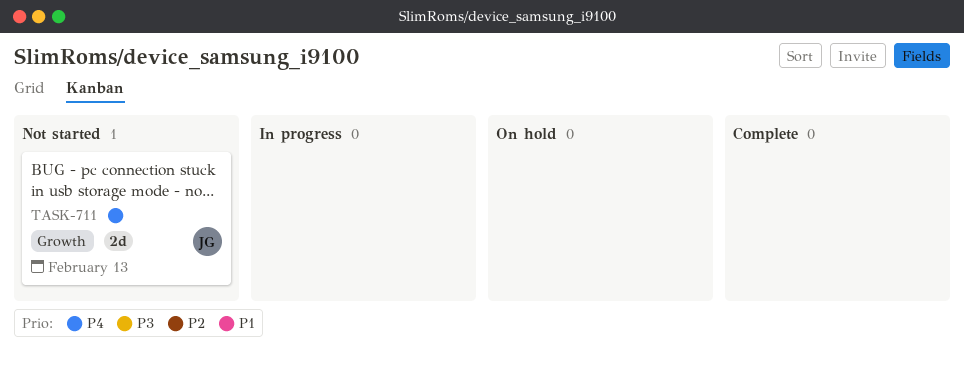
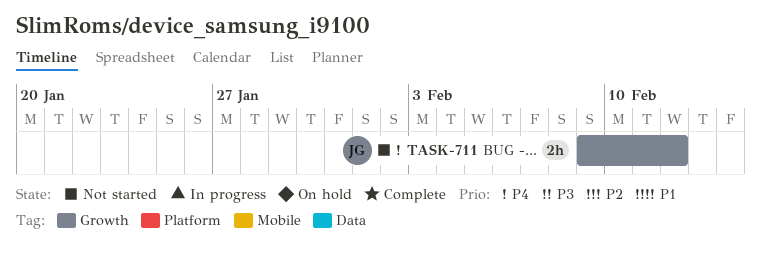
TASK-711, estimate: 2d -> 2h
TASK-711, due: Feb 13 -> Feb 12

